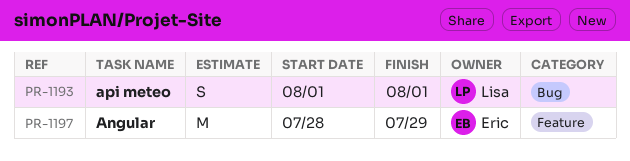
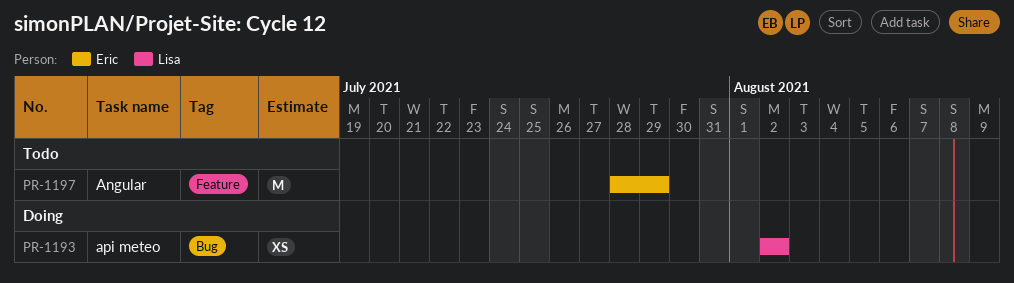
PR-1193, estimate: S -> XS
PR-1193, start: Aug 1 -> Aug 2
PR-1193, due: Aug 1 -> Aug 2

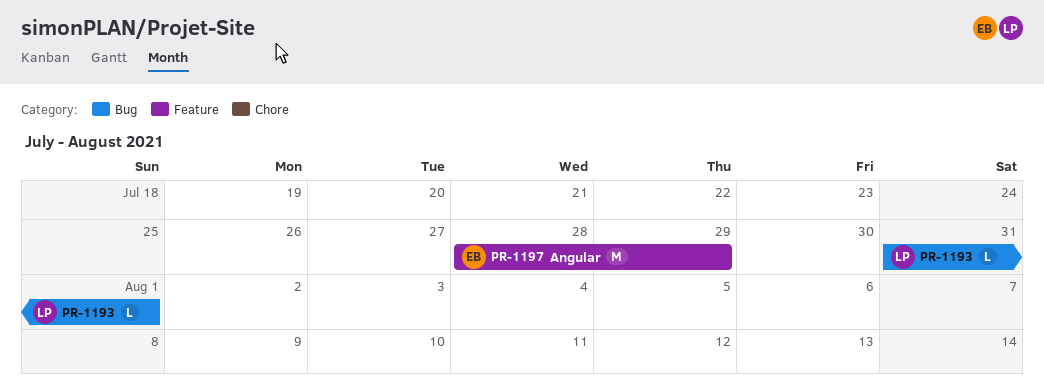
PR-1193, estimate: XS -> L
PR-1193, start: Aug 2 -> Jul 31
PR-1193, due: Aug 2 -> Aug 1

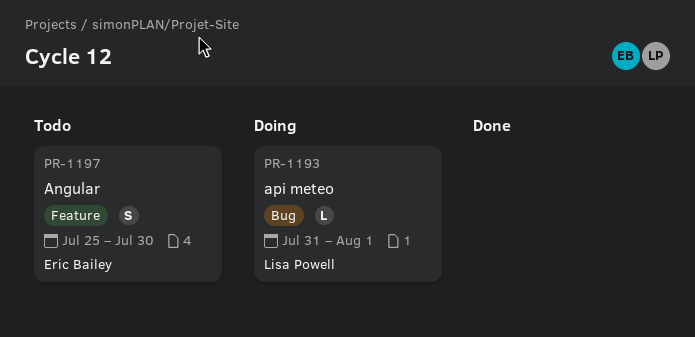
PR-1197, estimate: M -> S
PR-1197, start: Jul 28 -> Jul 25
PR-1197, due: Jul 29 -> Jul 30

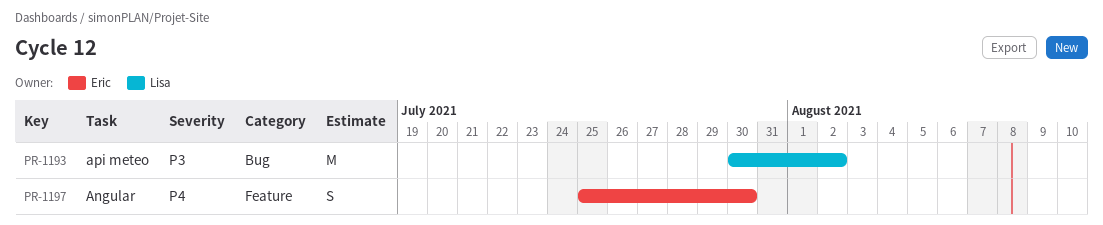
PR-1193, estimate: L -> M
PR-1193, start: Jul 31 -> Jul 30
PR-1193, due: Aug 1 -> Aug 2

